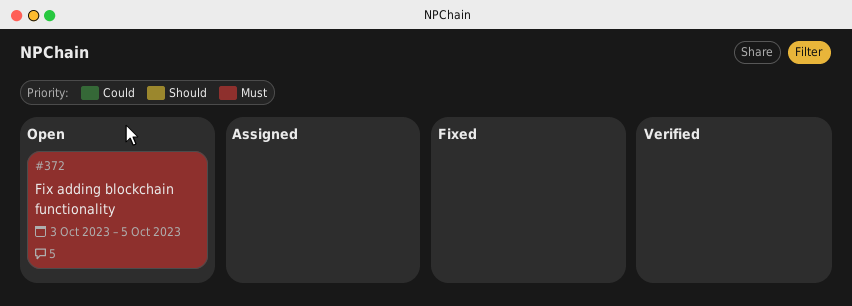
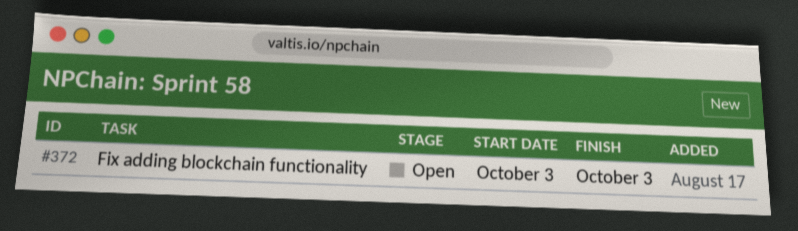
#372, due: Oct 5 -> Oct 3

